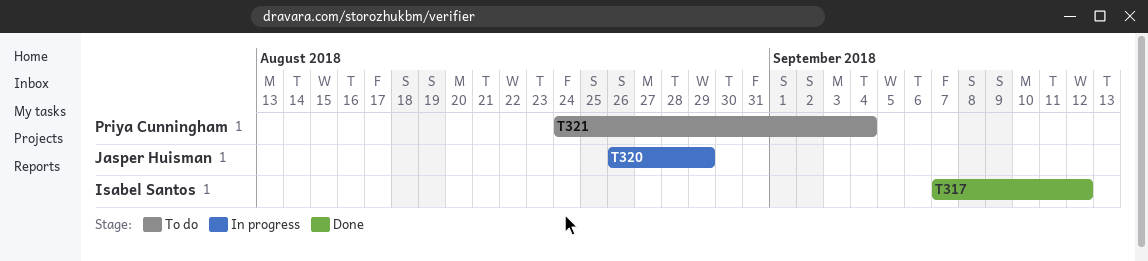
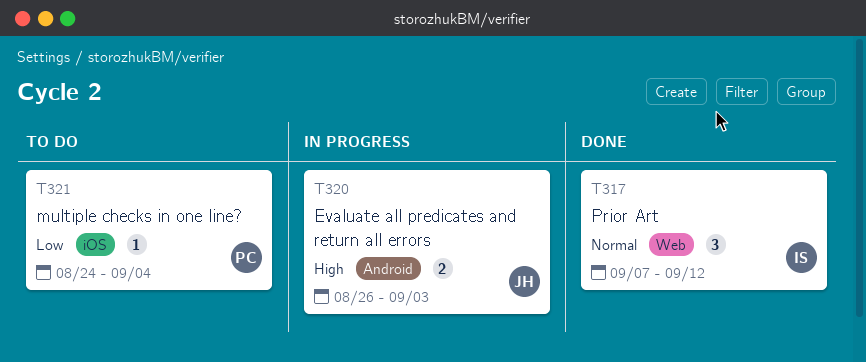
T320, due: Aug 29 -> Sep 3

